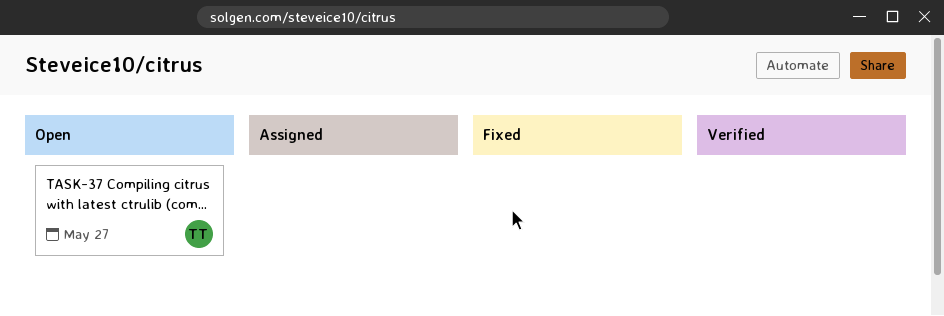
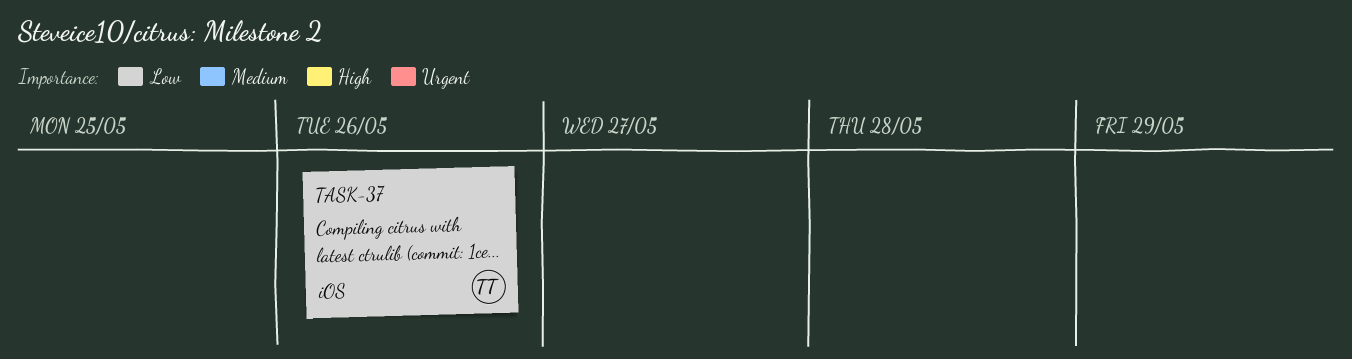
TASK-37, due: May 27 -> May 26

